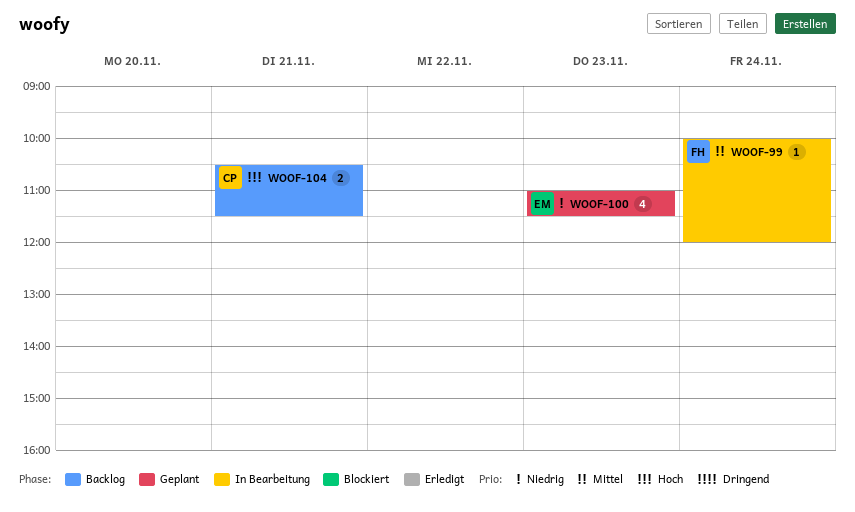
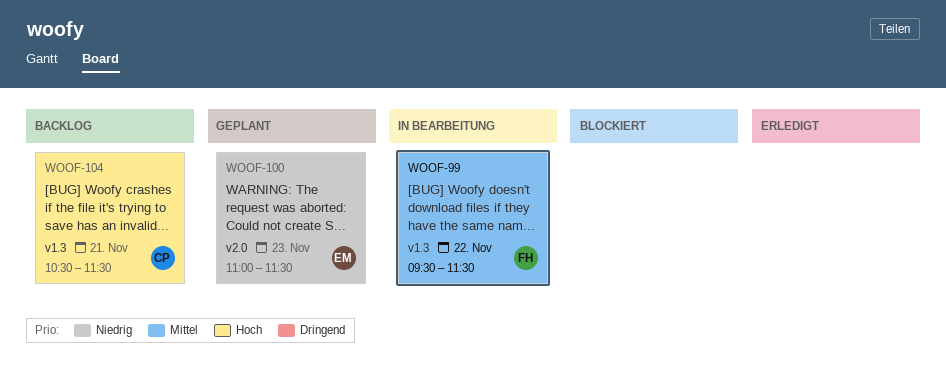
WOOF-99, day: Nov 24 -> Nov 22
WOOF-99, begins: 10:00 -> 09:30
WOOF-99, ends: 12:00 -> 11:30

